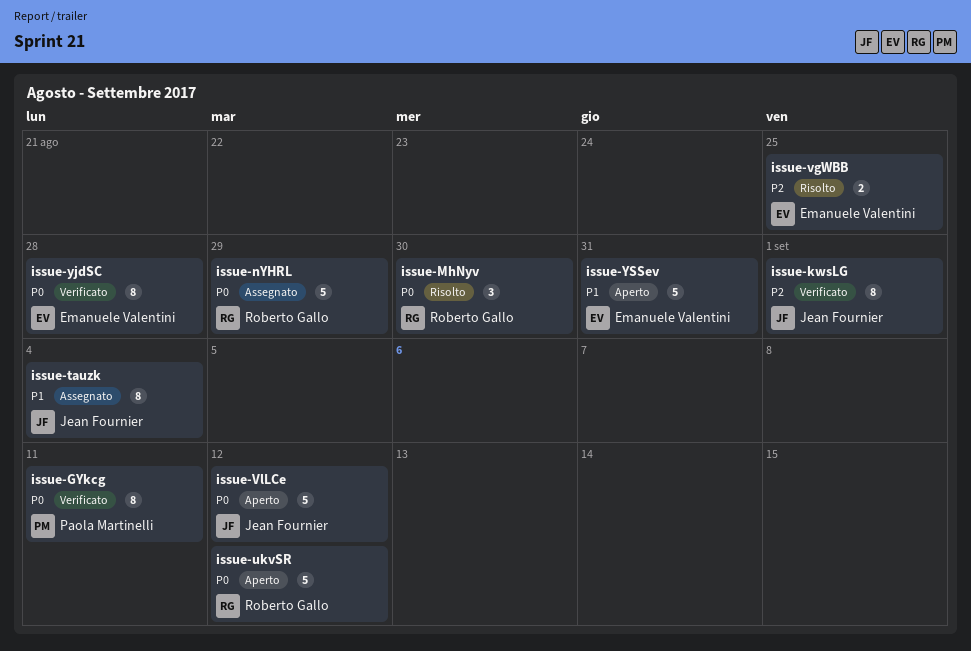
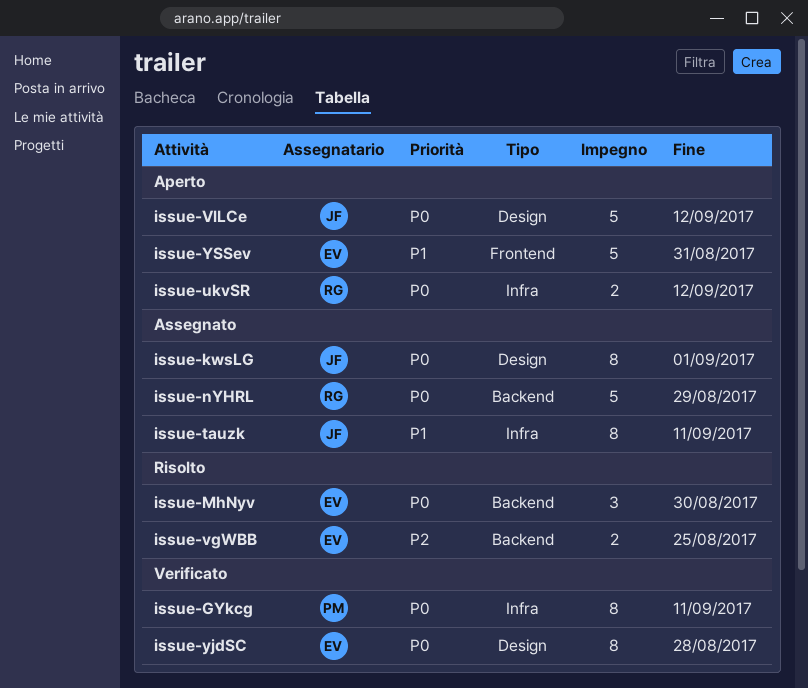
issue-kwsLG, status: Verificato -> Assegnato
issue-kwsLG, priority: P2 -> P0
issue-MhNyv, owner: Roberto Gallo -> Emanuele Valentini
issue-tauzk, due: Sep 4 -> Sep 11
issue-ukvSR, estimate: 5 -> 2

